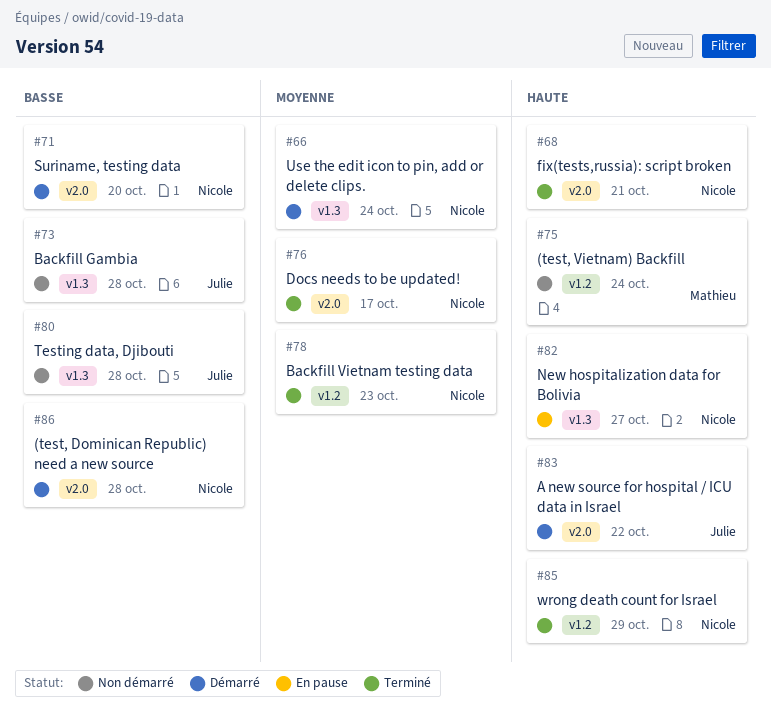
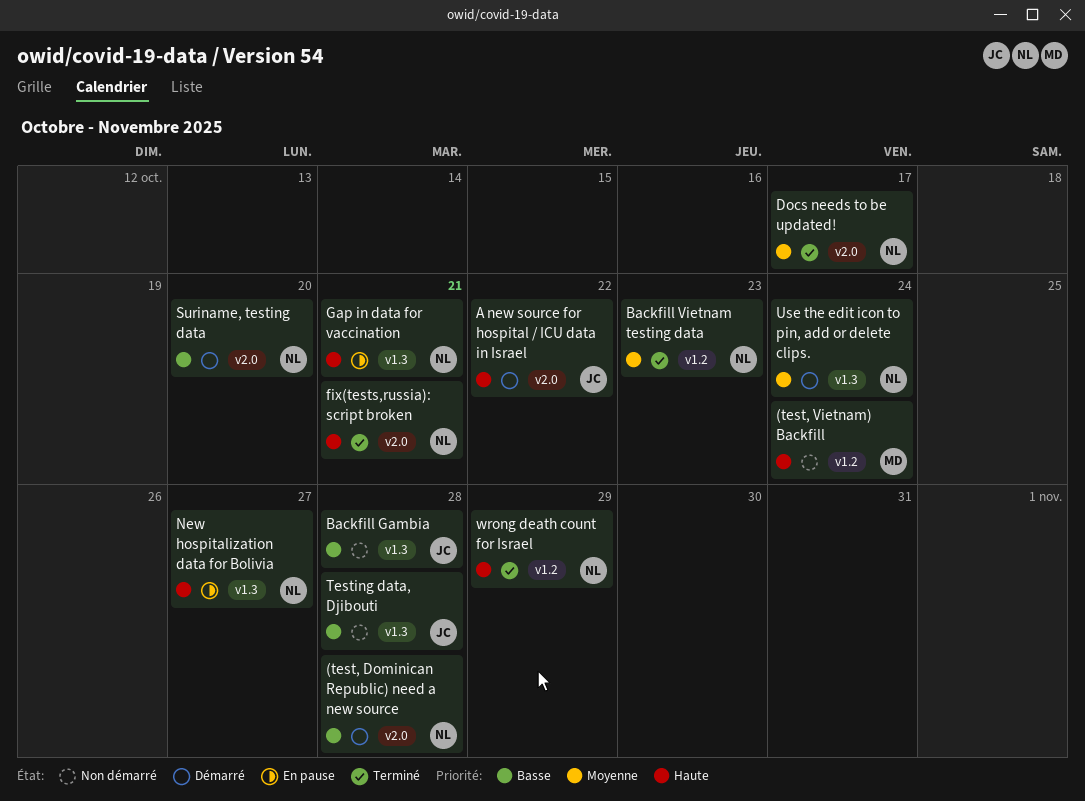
Gap in data for vaccination: none -> present

